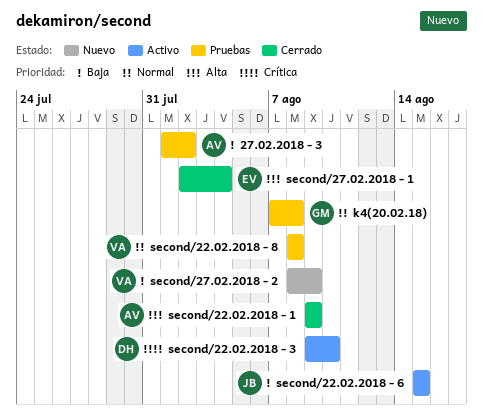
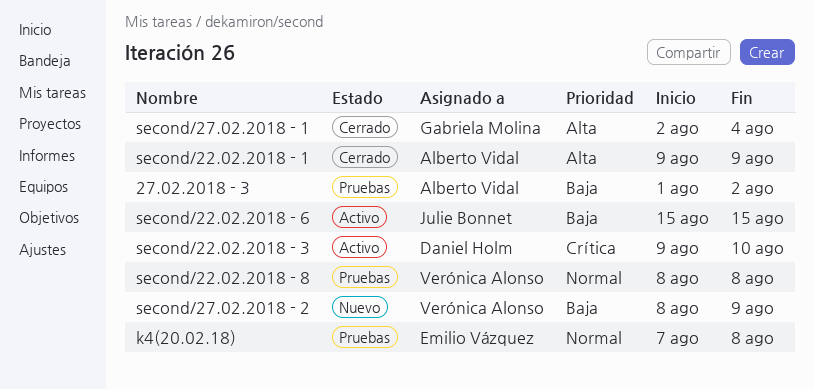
k4(20.02.18), owner: Gabriela Molina -> Emilio Vázquez
second/27.02.2018 - 1, owner: Emilio Vázquez -> Gabriela Molina

